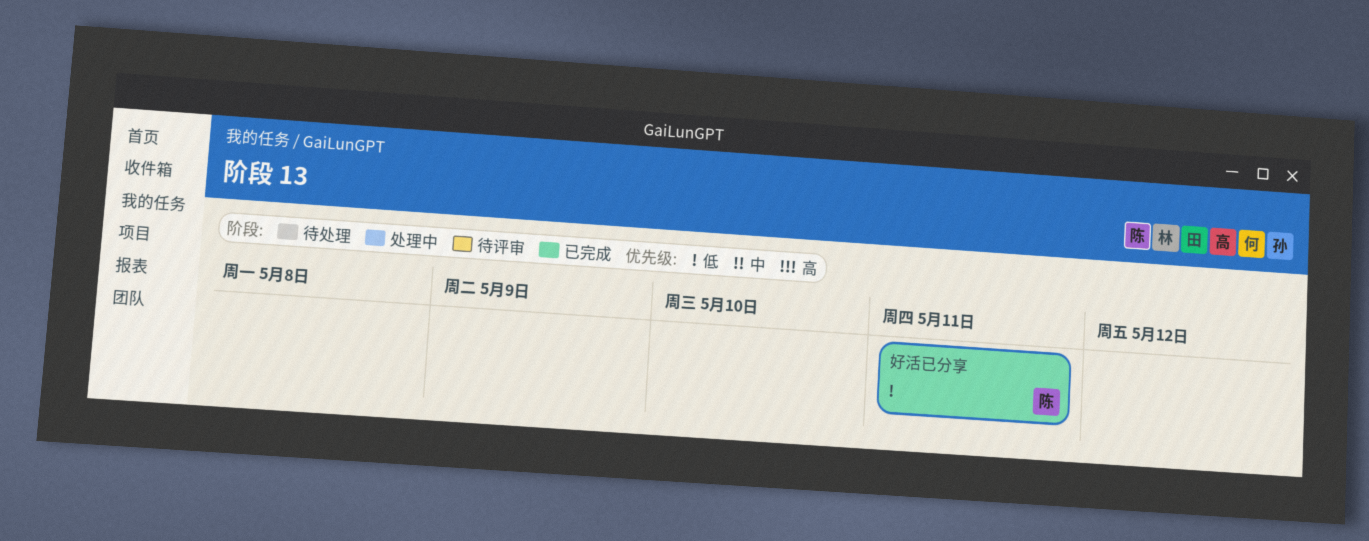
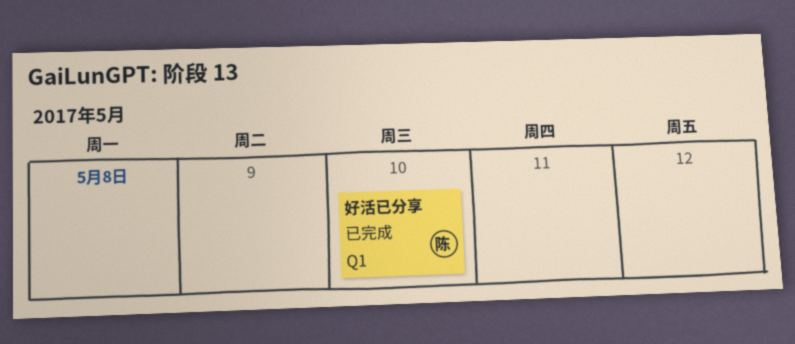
好活已分享, due: May 11 -> May 10

